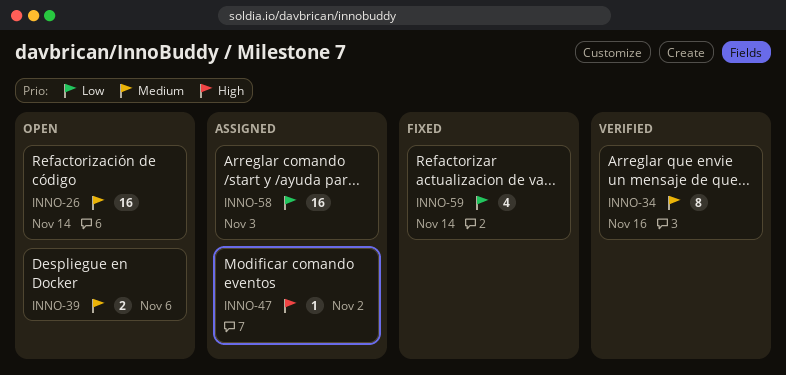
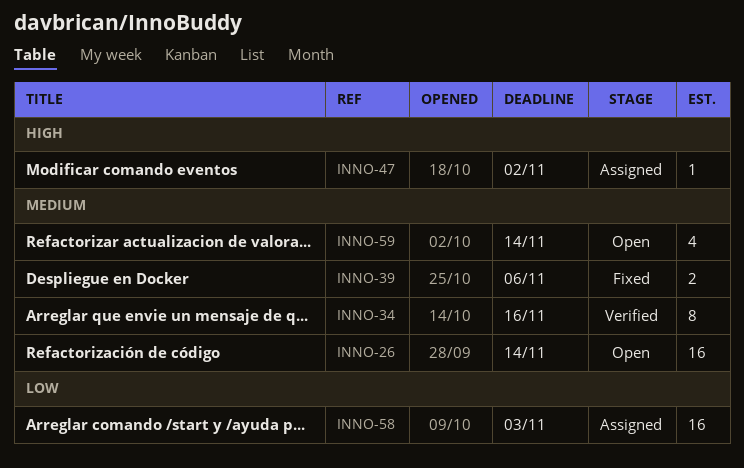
INNO-39, status: Open -> Fixed
INNO-59, status: Fixed -> Open
INNO-59, priority: Low -> Medium

